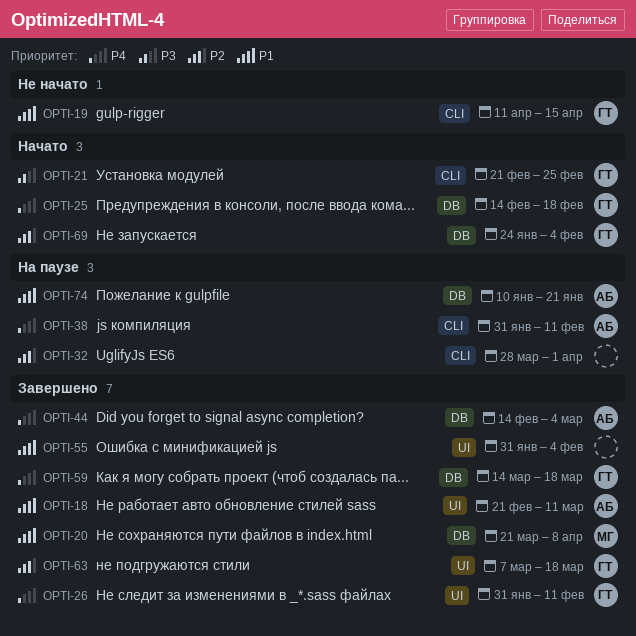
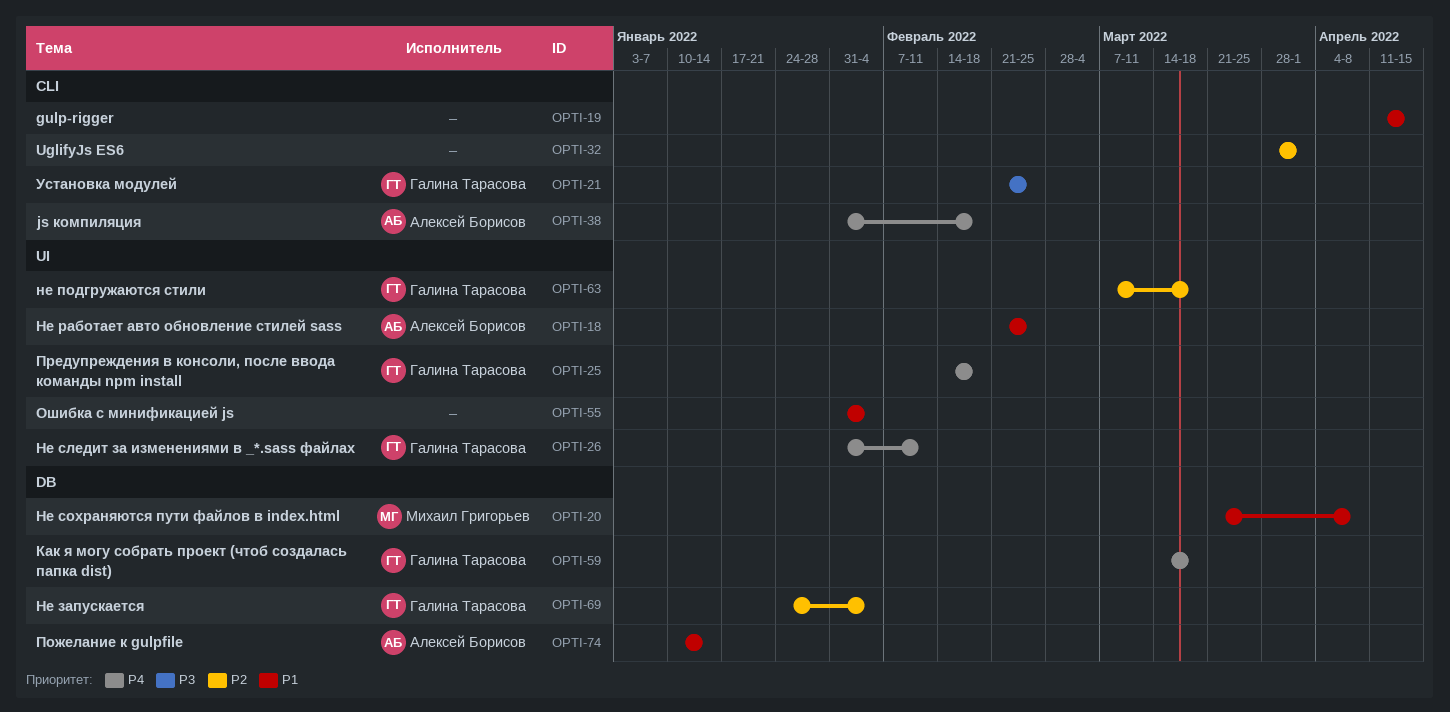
OPTI-18, due: Mar 11 -> Feb 25
OPTI-19, owner: Галина Тарасова -> none
OPTI-25, label: DB -> UI
OPTI-38, due: Feb 11 -> Feb 18
OPTI-44: present -> none
OPTI-74, due: Jan 21 -> Jan 14

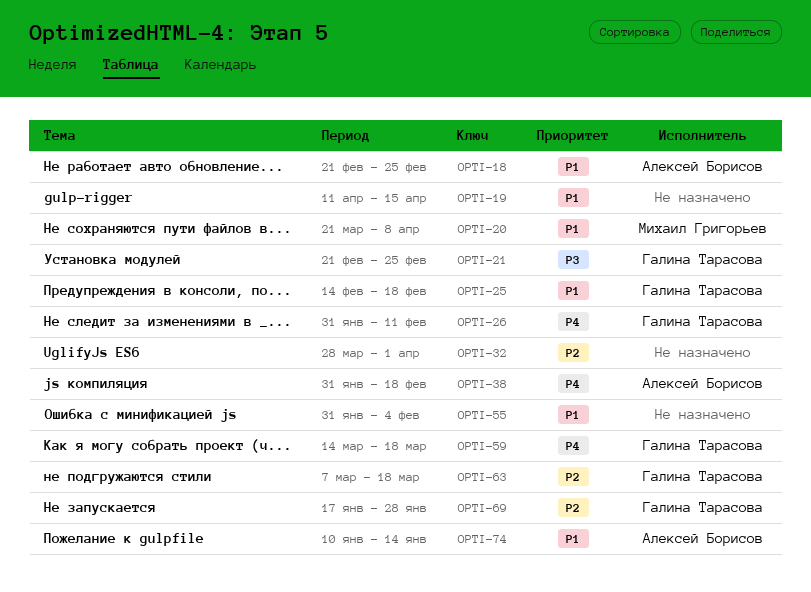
OPTI-25, priority: P4 -> P1
OPTI-69, start: Jan 24 -> Jan 17
OPTI-69, due: Feb 4 -> Jan 28

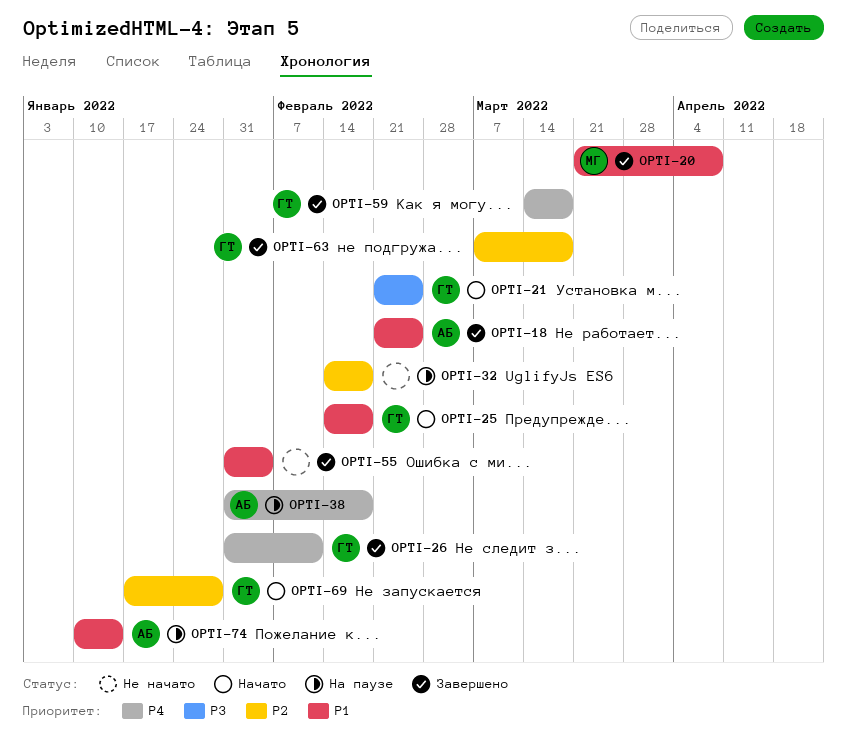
OPTI-19: present -> none
OPTI-32, start: Mar 28 -> Feb 14
OPTI-32, due: Apr 1 -> Feb 18

